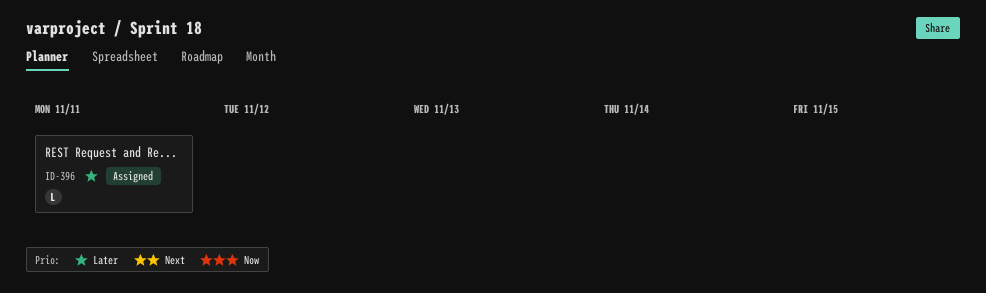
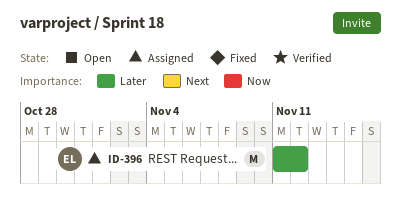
ID-396, estimate: L -> M
ID-396, due: Nov 11 -> Nov 12

